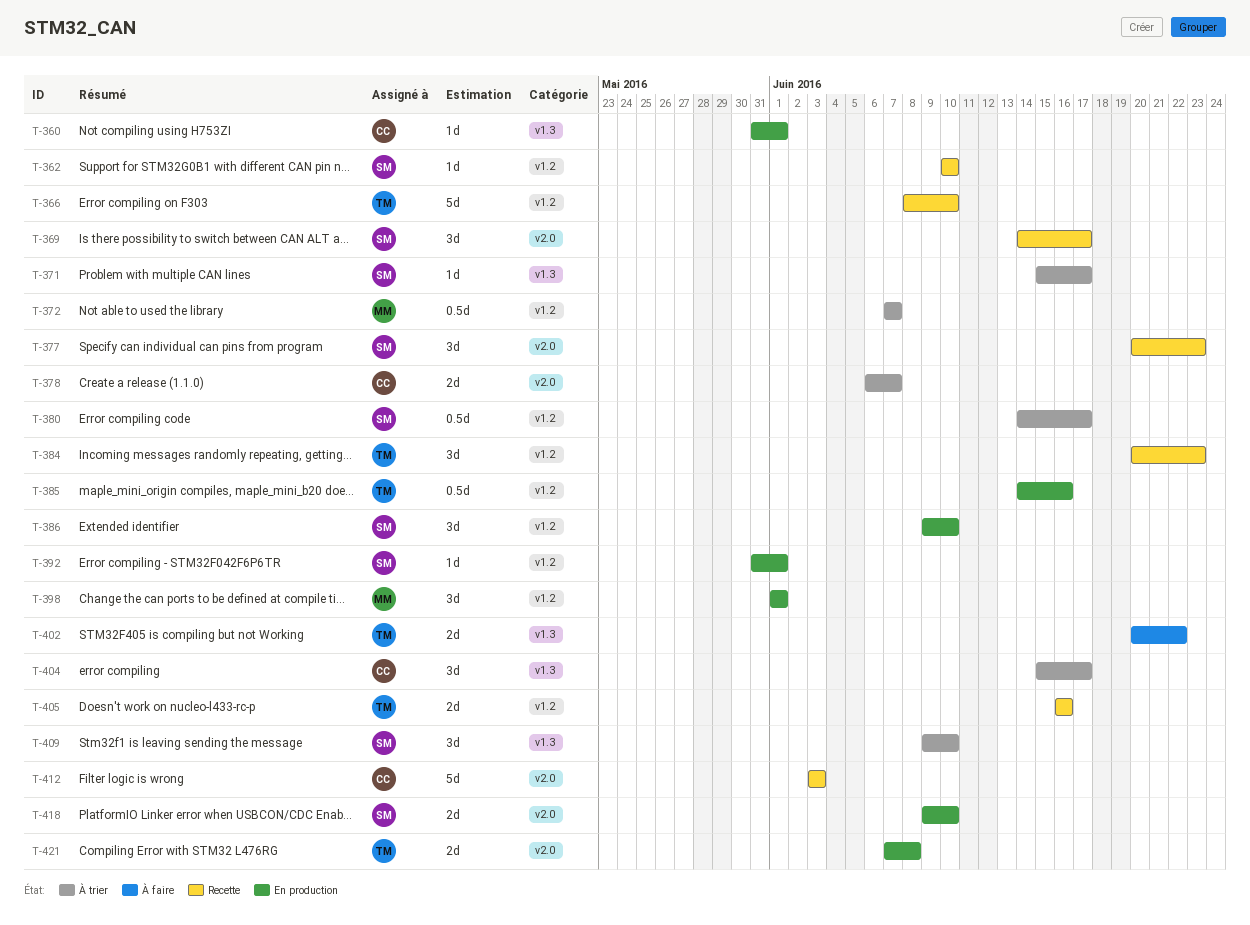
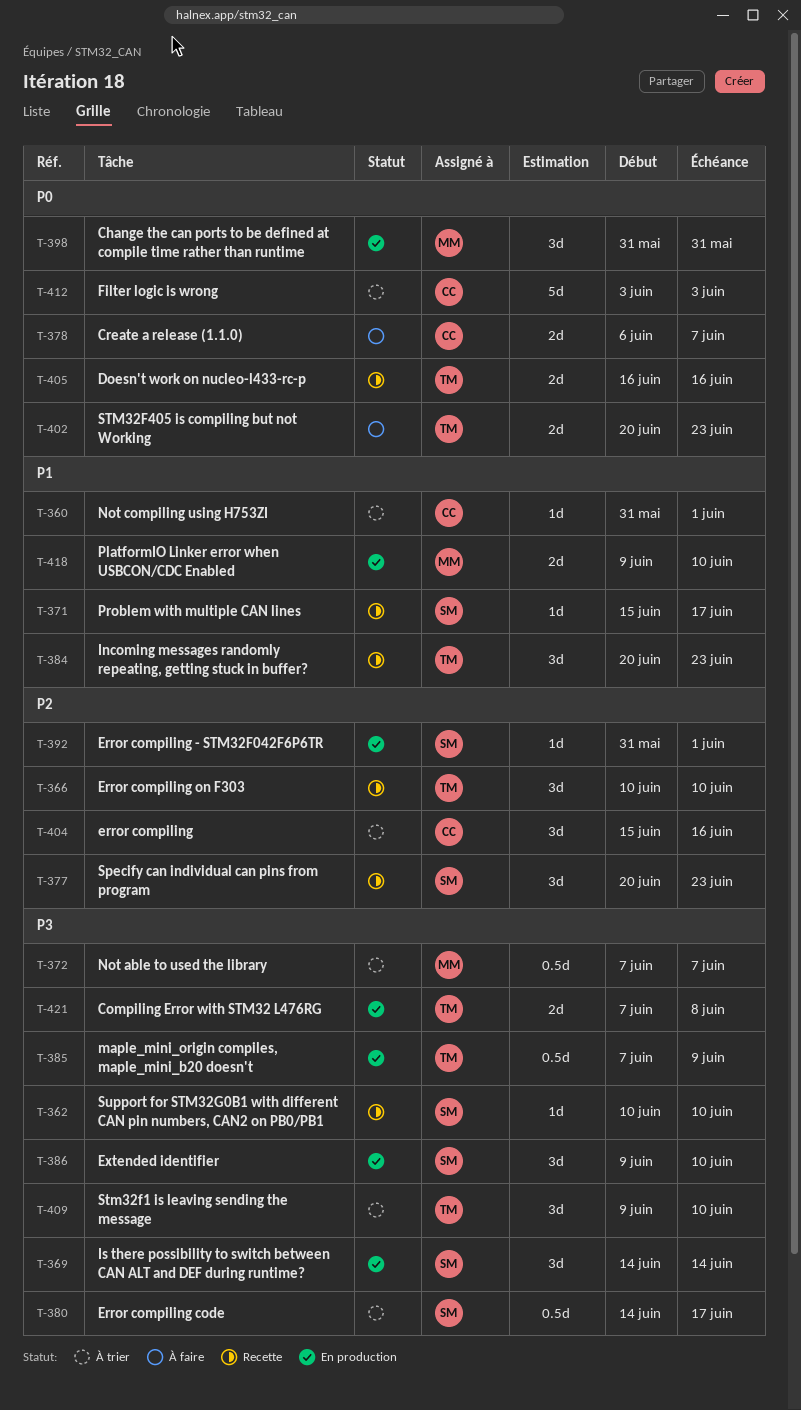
T-360, status: En production -> À trier
T-366, estimate: 5d -> 3d
T-366, start: Jun 8 -> Jun 10
T-369, status: Recette -> En production
T-369, due: Jun 17 -> Jun 14
T-371, status: À trier -> Recette
T-378, status: À trier -> À faire
T-385, start: Jun 14 -> Jun 7
T-385, due: Jun 16 -> Jun 9
T-398, start: Jun 1 -> May 31
T-398, due: Jun 1 -> May 31
T-402, due: Jun 22 -> Jun 23
T-404, due: Jun 17 -> Jun 16
T-409, owner: SM -> TM
T-412, status: Recette -> À trier
T-418, owner: SM -> MM

